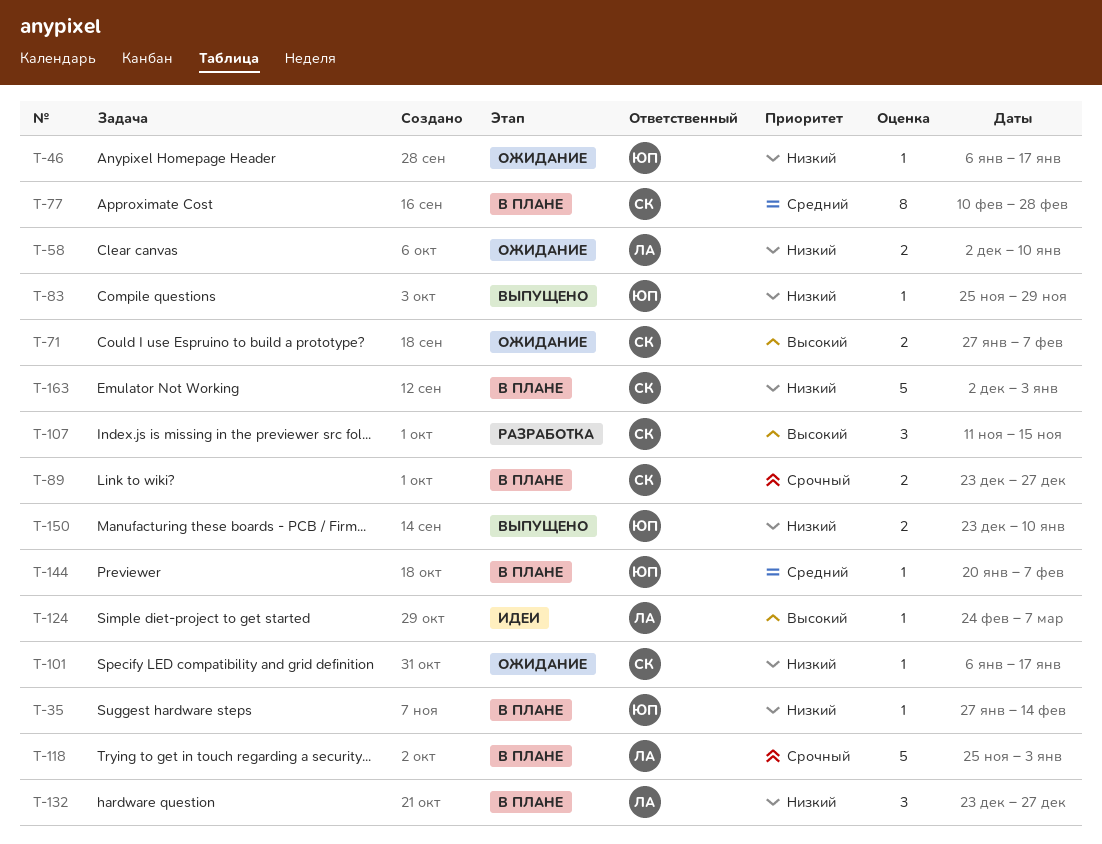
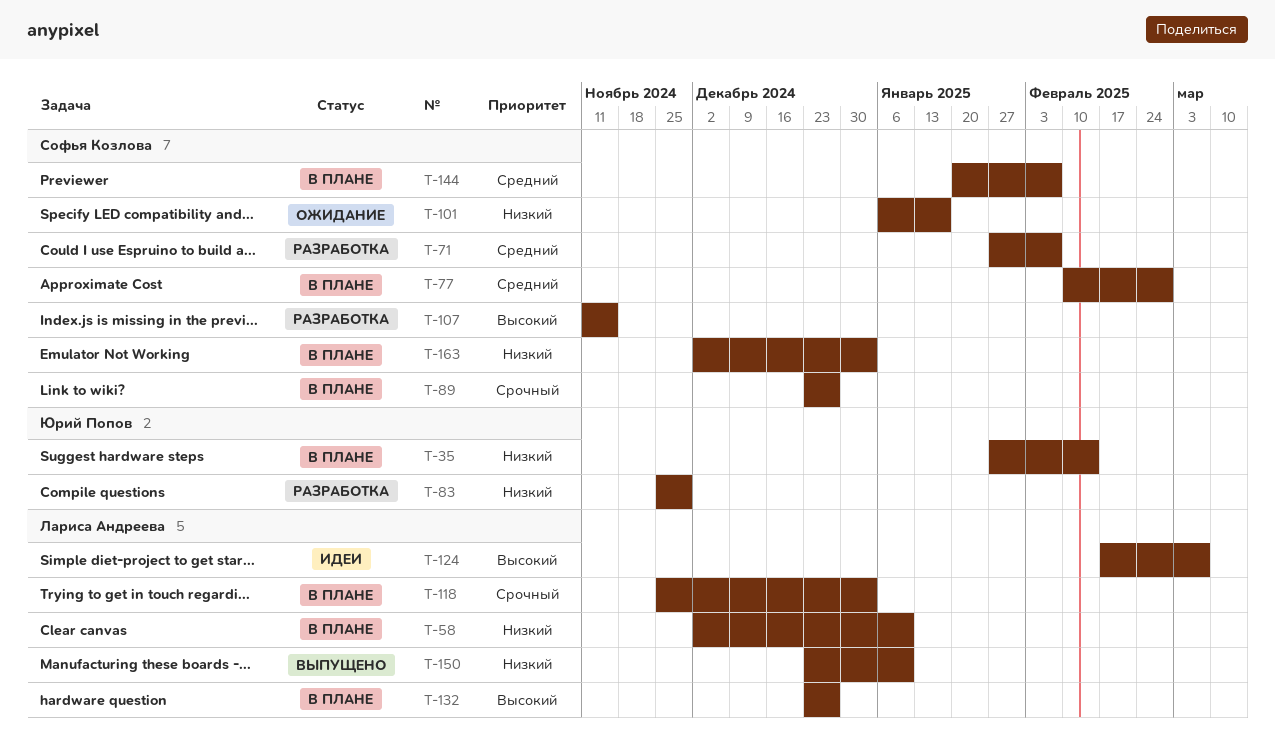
T-46: present -> none
T-58, status: Ожидание -> В плане
T-71, status: Ожидание -> Разработка
T-71, priority: Высокий -> Средний
T-83, status: Выпущено -> Разработка
T-124, start: Feb 24 -> Feb 17
T-132, priority: Низкий -> Высокий
T-144, owner: Юрий Попов -> Софья Козлова
T-150, owner: Юрий Попов -> Лариса Андреева

